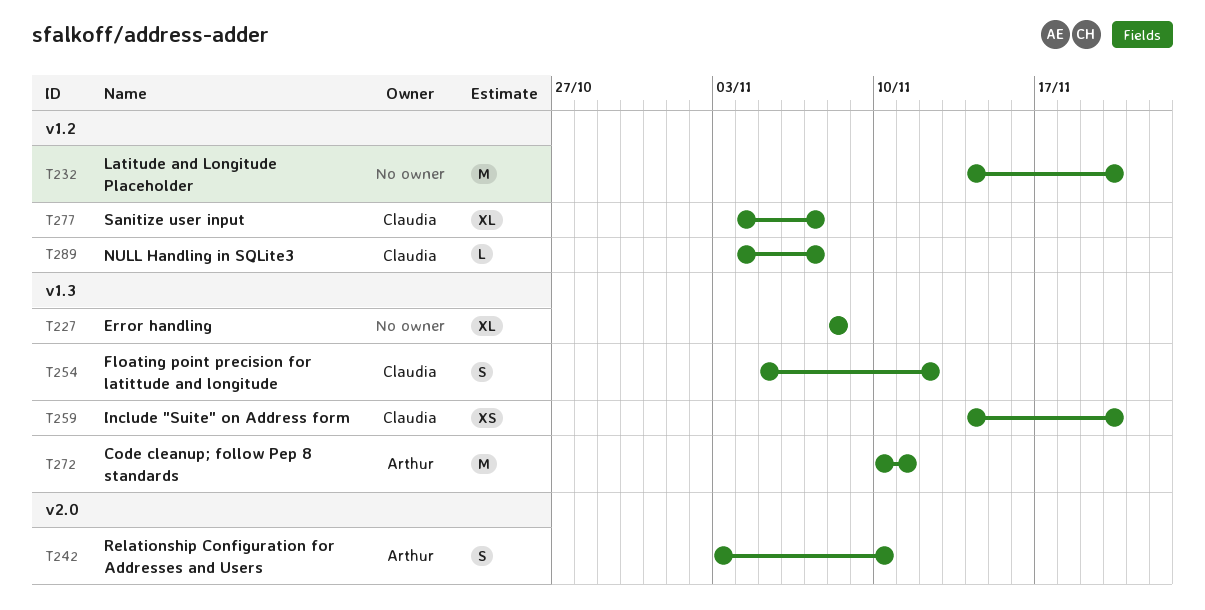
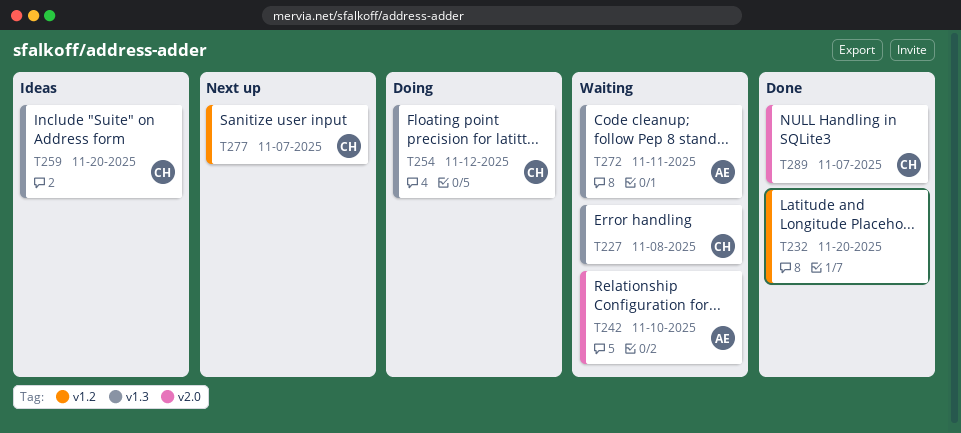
T227, owner: none -> Claudia
T289, label: v1.2 -> v2.0

